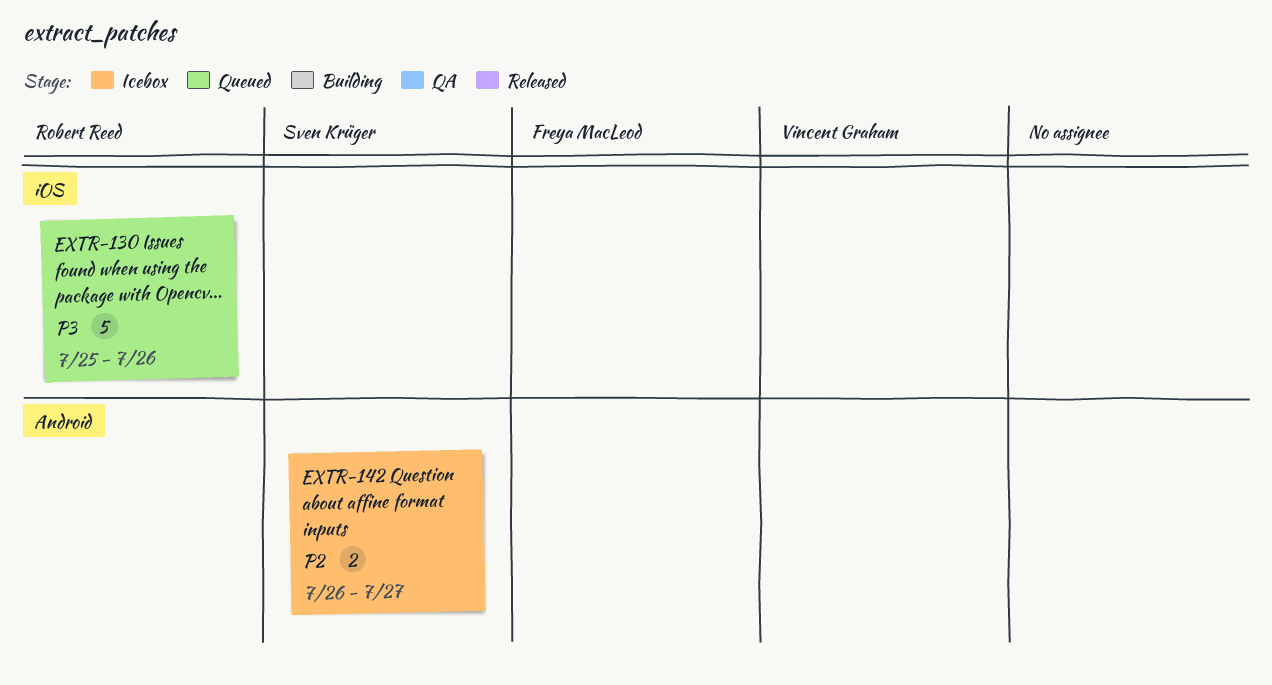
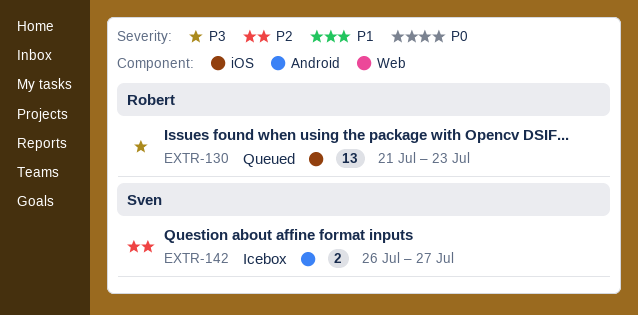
EXTR-130, estimate: 5 -> 13
EXTR-130, start: Jul 25 -> Jul 21
EXTR-130, due: Jul 26 -> Jul 23

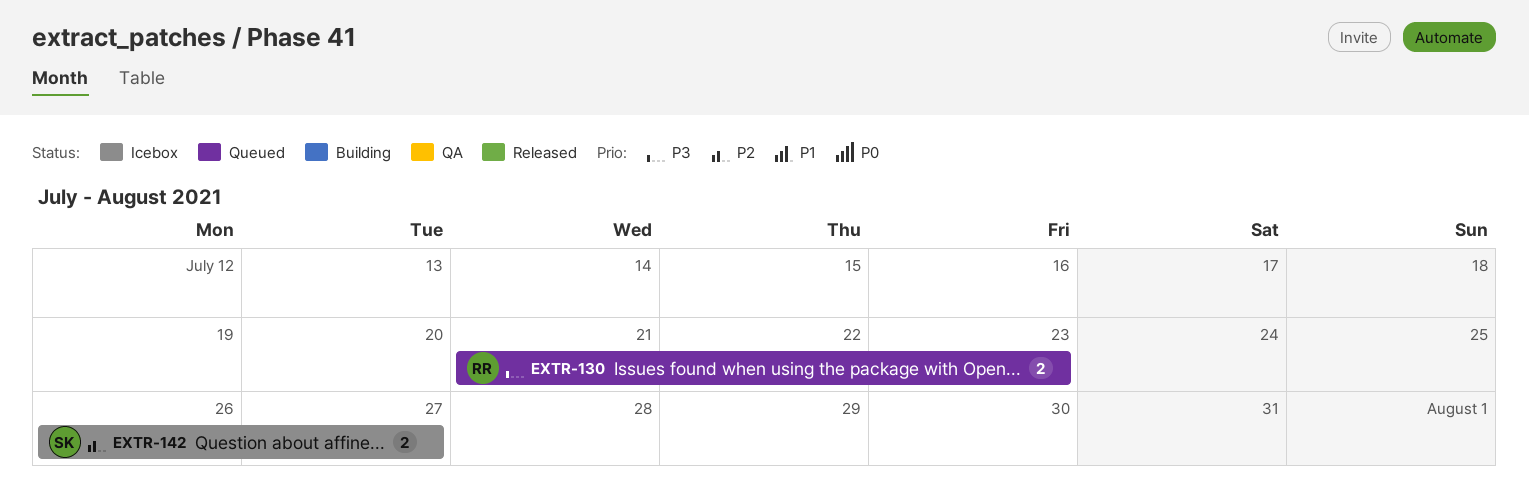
EXTR-130, estimate: 13 -> 2

